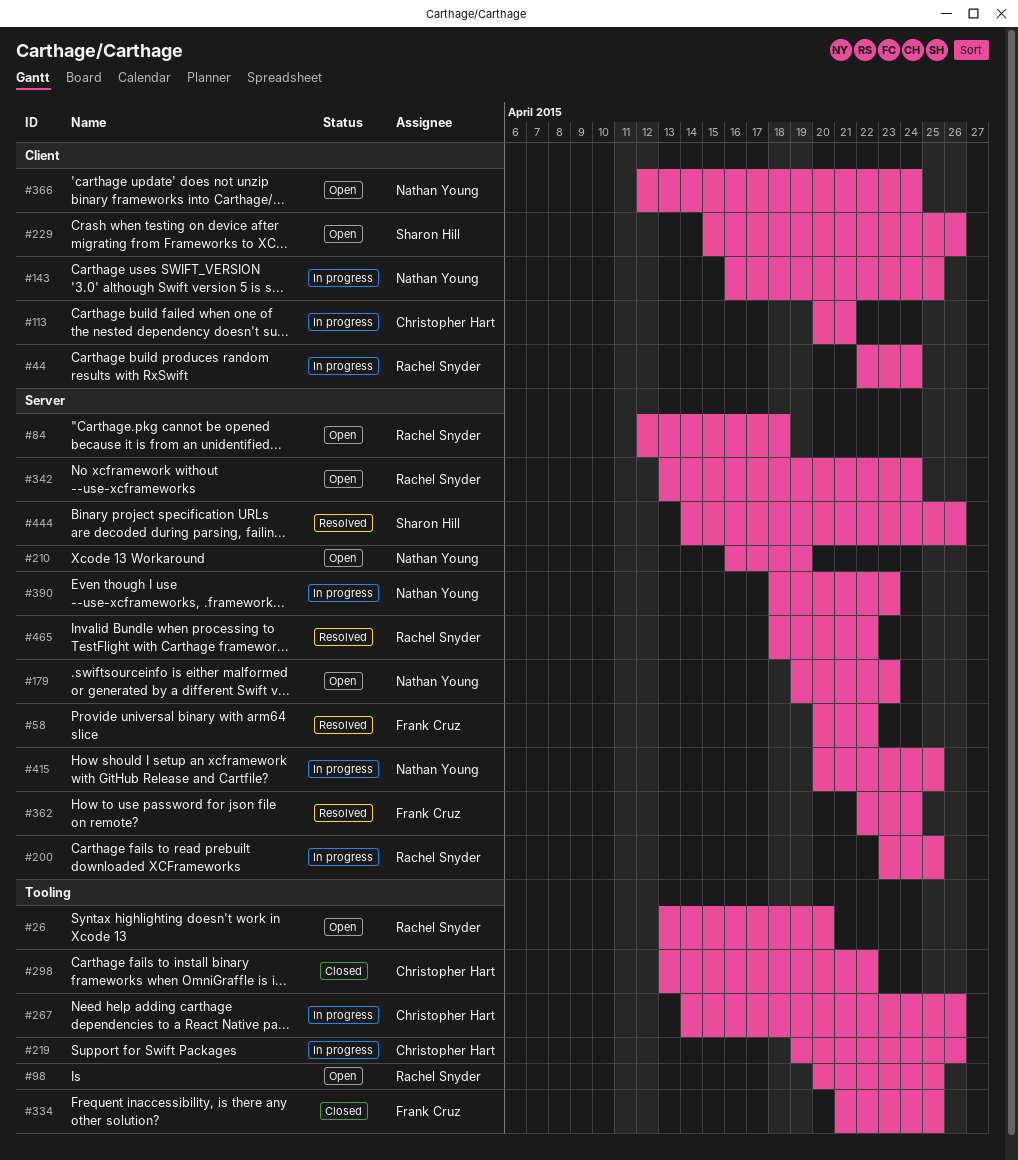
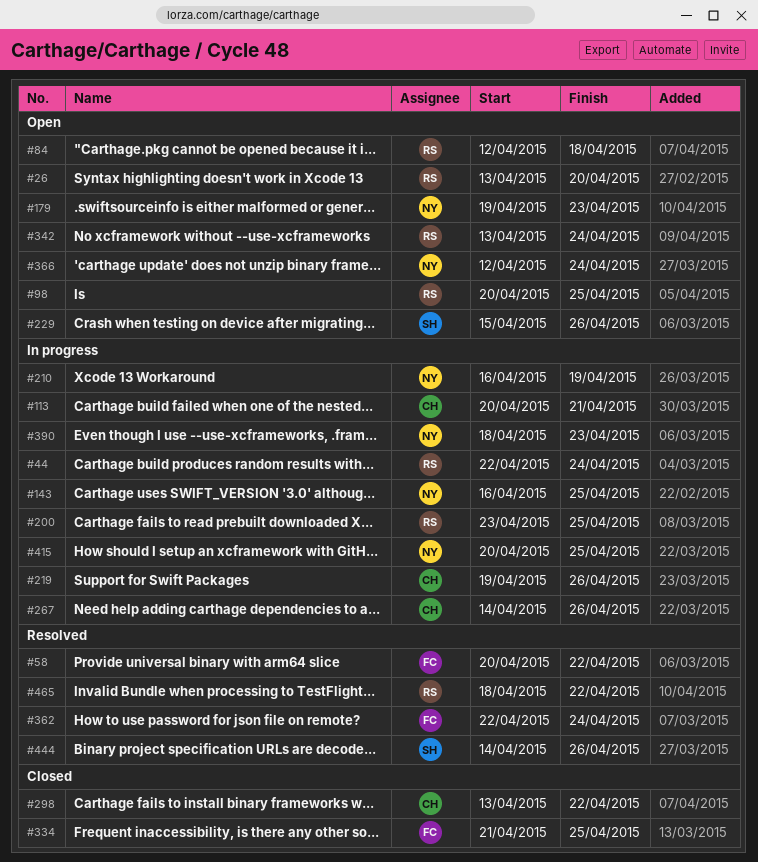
#210, status: Open -> In progress

